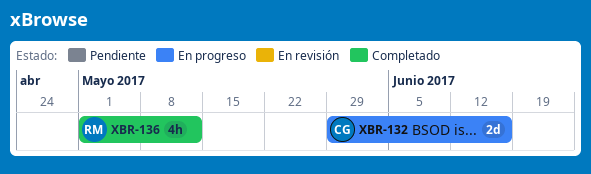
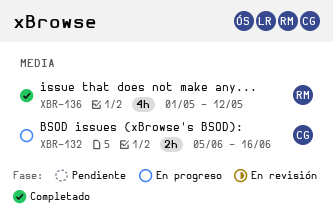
XBR-132, estimate: 2d -> 2h
XBR-132, start: May 29 -> Jun 5

